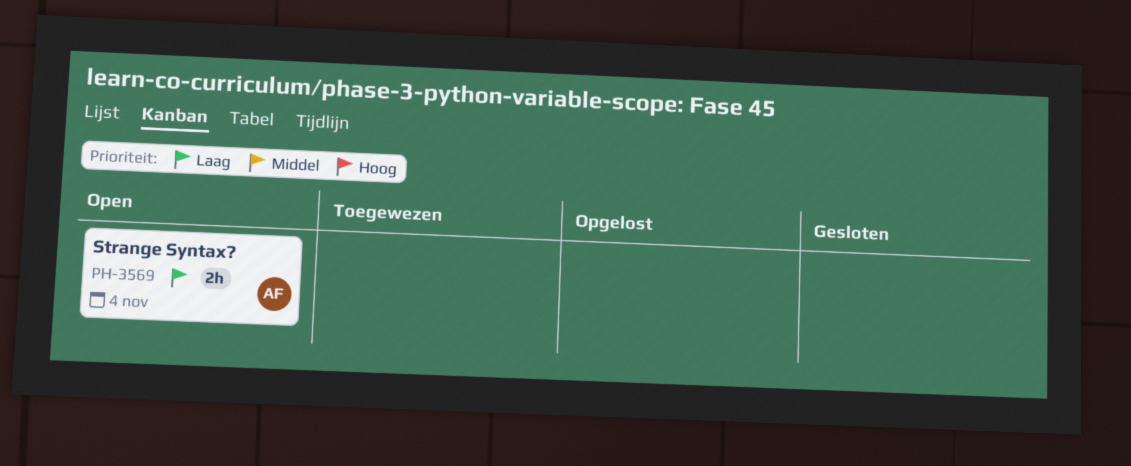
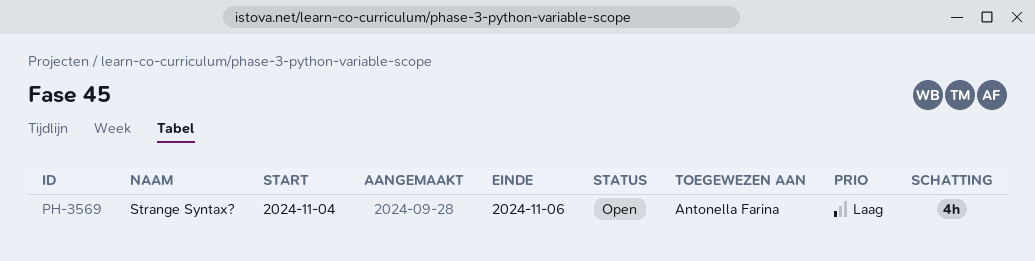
PH-3569, estimate: 2h -> 4h
PH-3569, due: Nov 4 -> Nov 6

